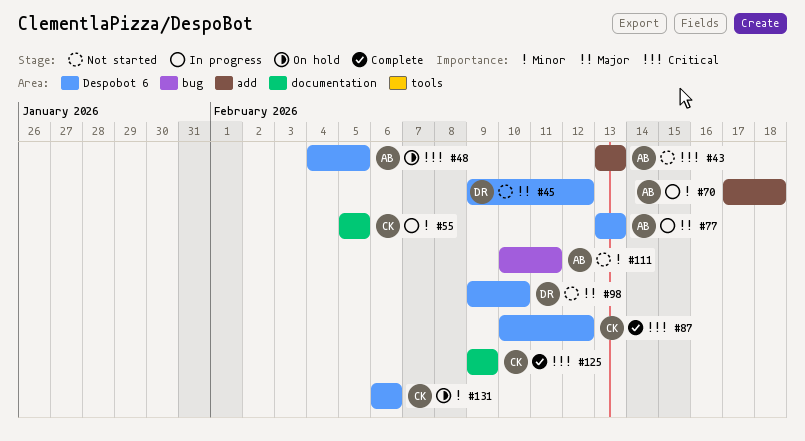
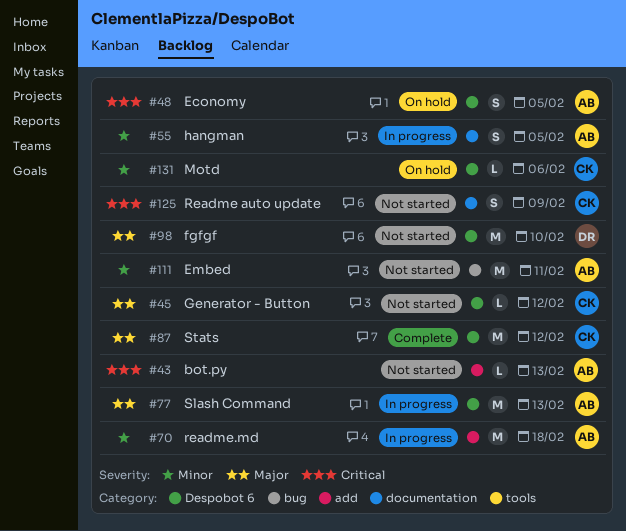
#45, owner: DR -> CK
#55, owner: CK -> AB
#87, priority: Critical -> Major
#125, status: Complete -> Not started

